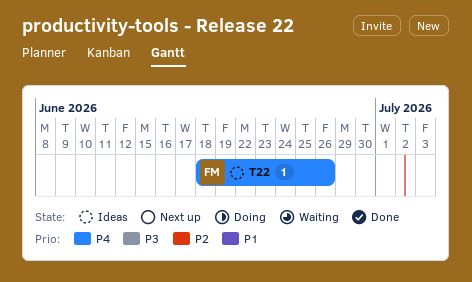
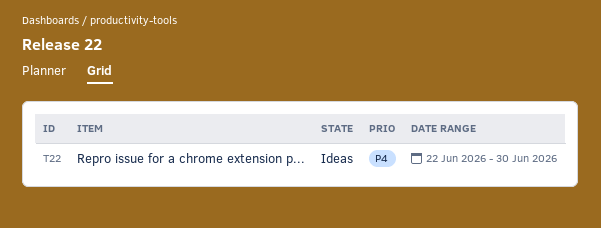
T22, start: Jun 18 -> Jun 22
T22, due: Jun 26 -> Jun 30

